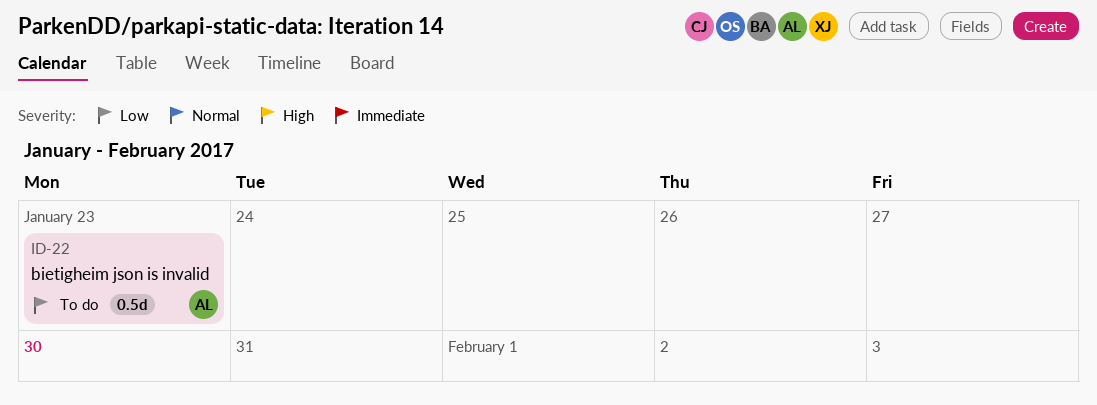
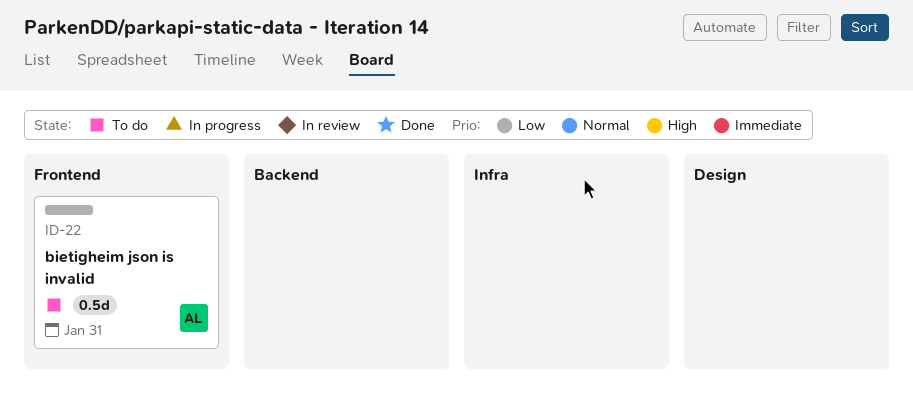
ID-22, due: Jan 23 -> Jan 31

